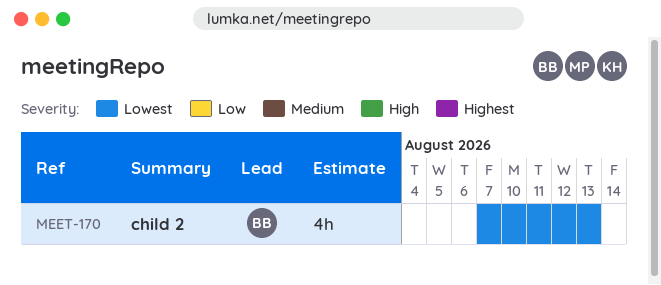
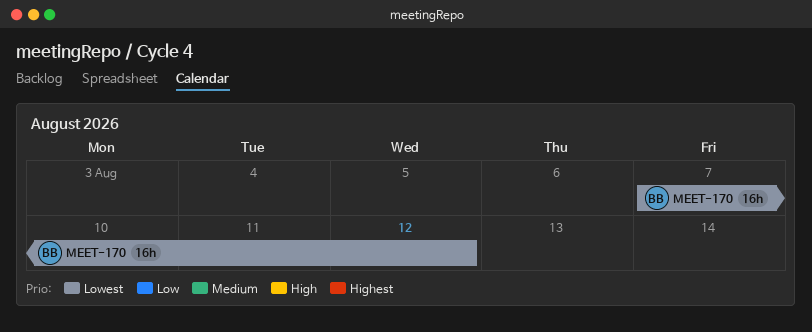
MEET-170, estimate: 4h -> 16h
MEET-170, due: Aug 13 -> Aug 12

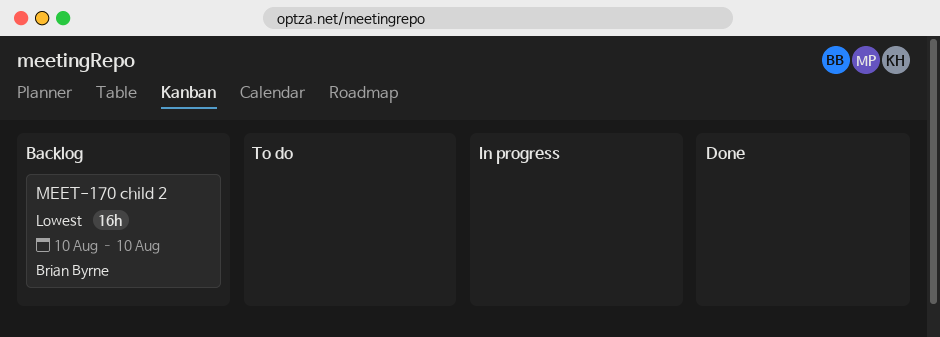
MEET-170, start: Aug 7 -> Aug 10
MEET-170, due: Aug 12 -> Aug 10

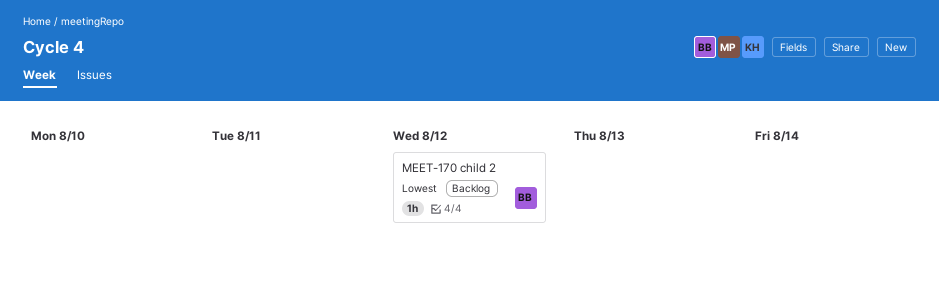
MEET-170, estimate: 16h -> 1h
MEET-170, due: Aug 10 -> Aug 12

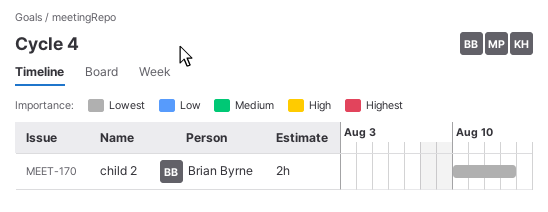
MEET-170, estimate: 1h -> 2h
MEET-170, due: Aug 12 -> Aug 13

